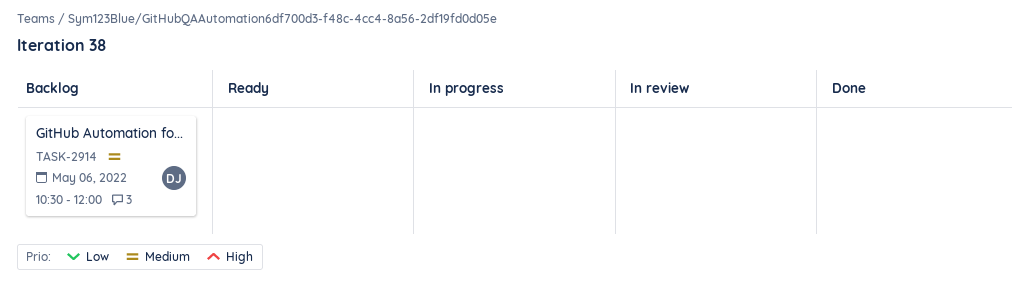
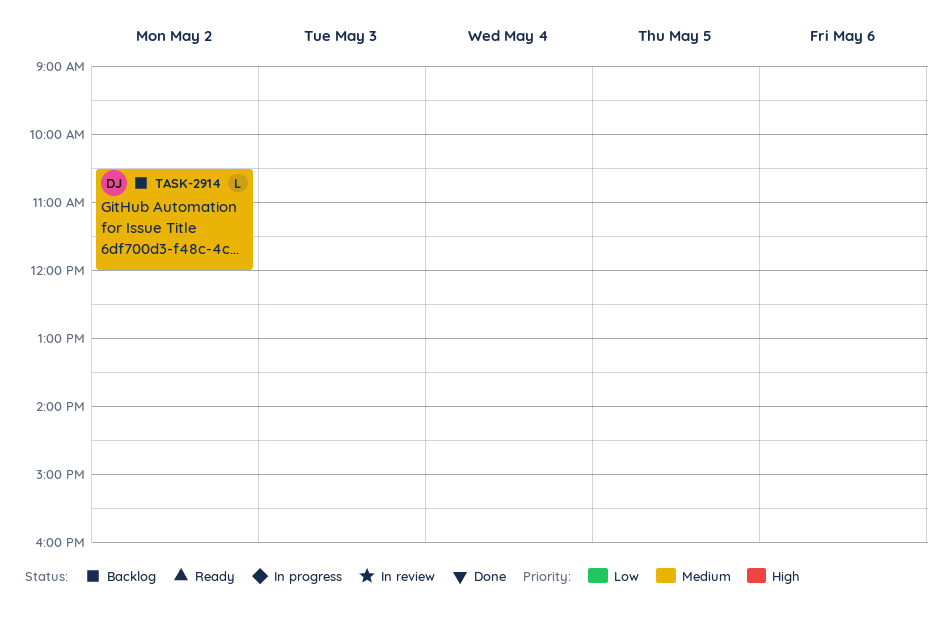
TASK-2914, day: May 6 -> May 2

